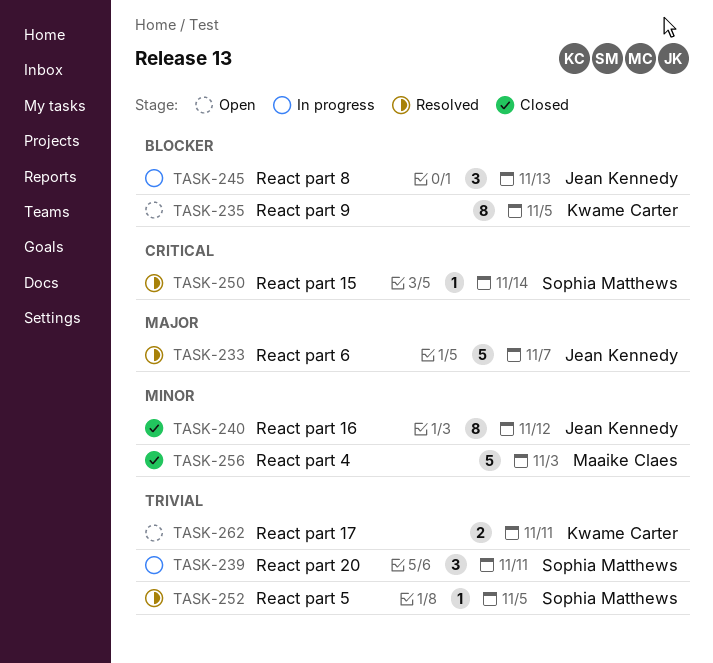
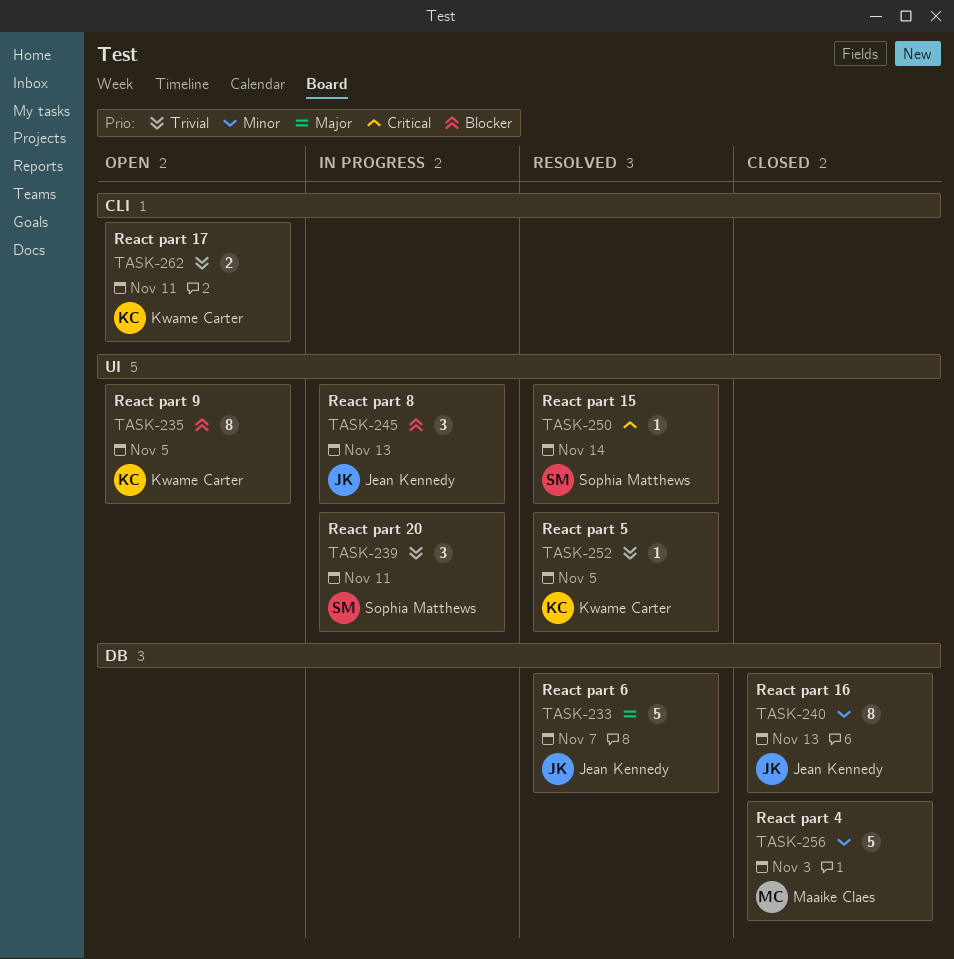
TASK-240, due: Nov 12 -> Nov 13
TASK-252, owner: Sophia Matthews -> Kwame Carter

